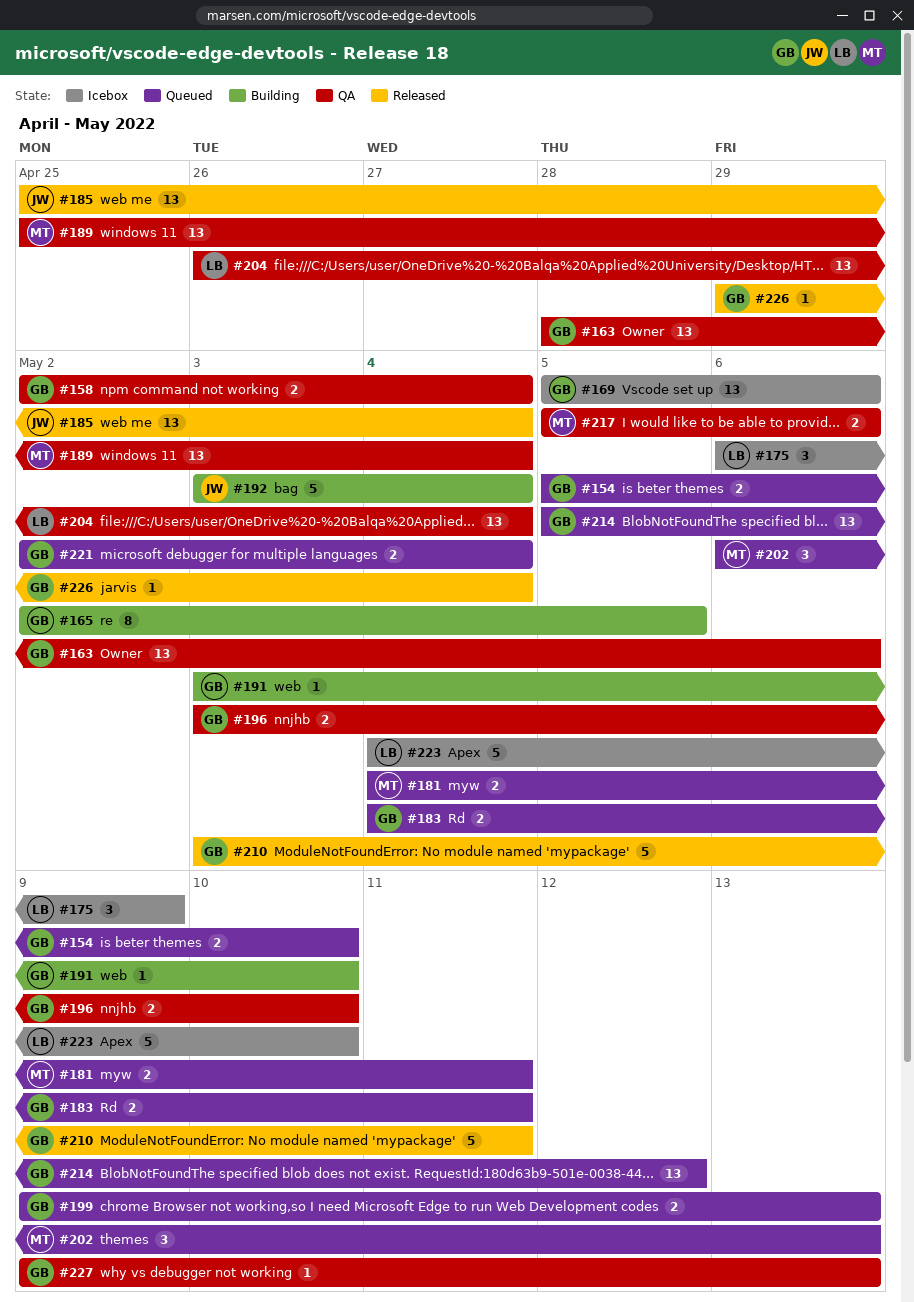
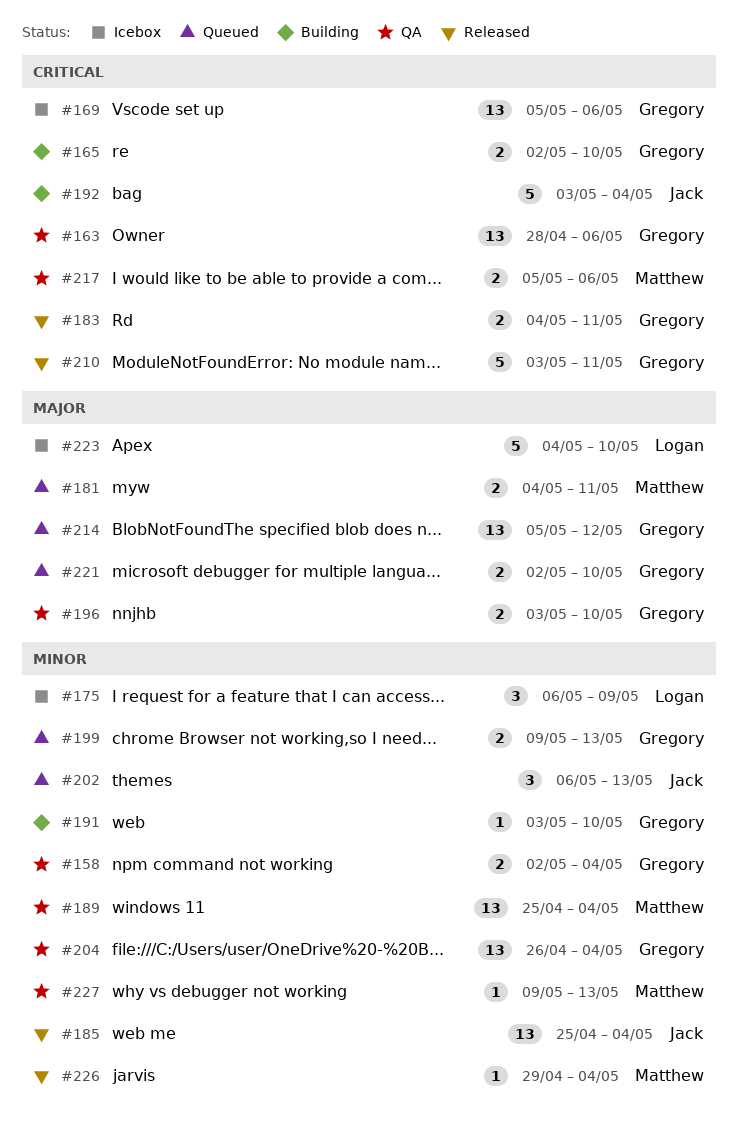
#154: present -> none
#165, estimate: 8 -> 2
#165, due: May 5 -> May 10
#183, status: Queued -> Released
#202, owner: Matthew -> Jack
#204, owner: Logan -> Gregory
#221, due: May 4 -> May 10
#226, owner: Gregory -> Matthew
#227, owner: Gregory -> Matthew

